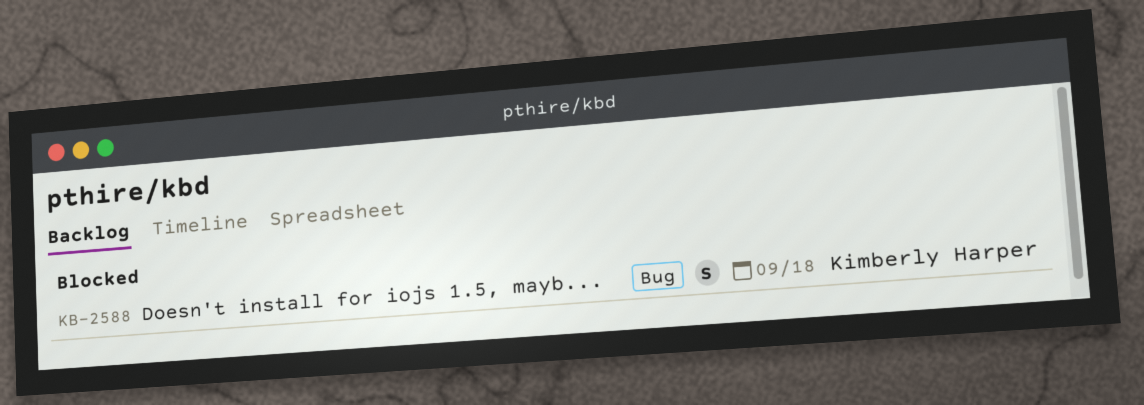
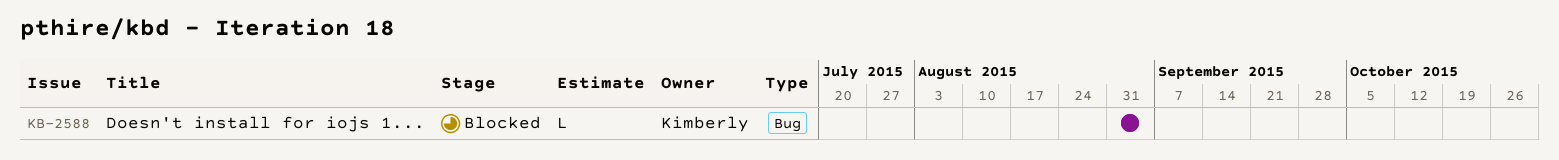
KB-2588, estimate: S -> L
KB-2588, due: Sep 18 -> Sep 4

